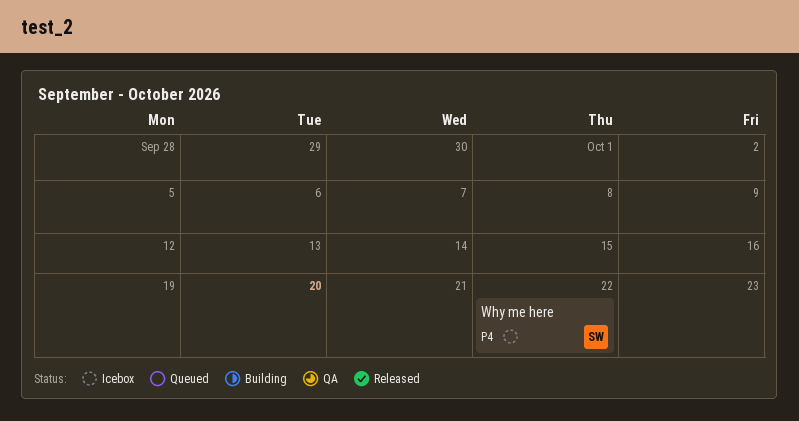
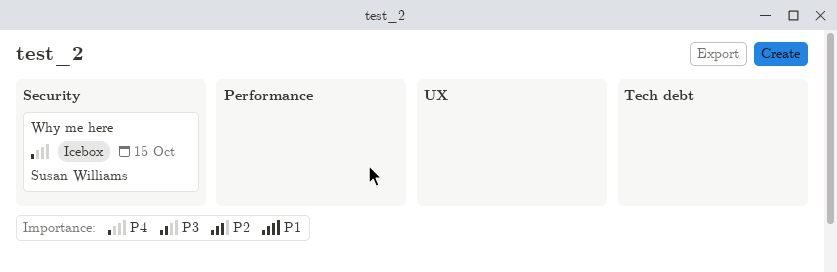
Why me here, due: Oct 22 -> Oct 15

